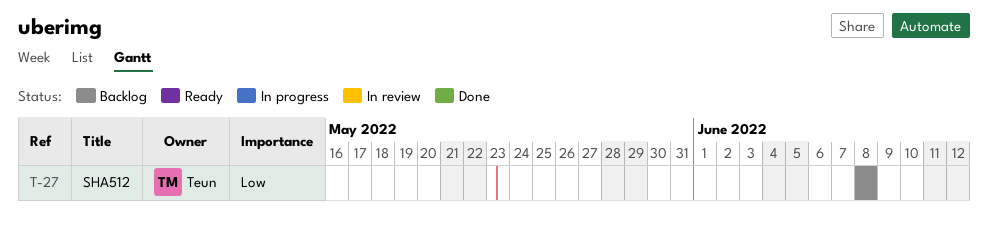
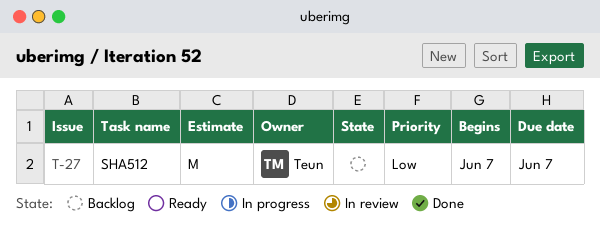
T-27, start: Jun 8 -> Jun 7
T-27, due: Jun 8 -> Jun 7

